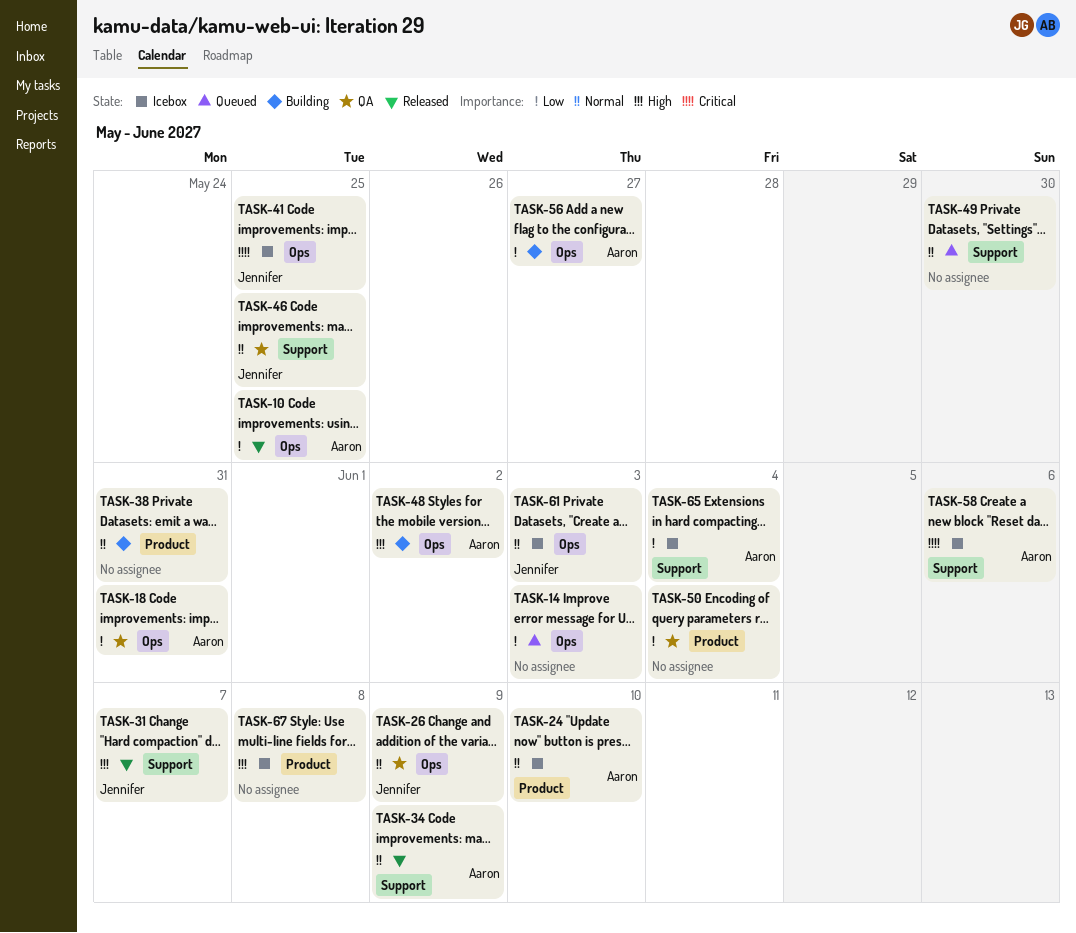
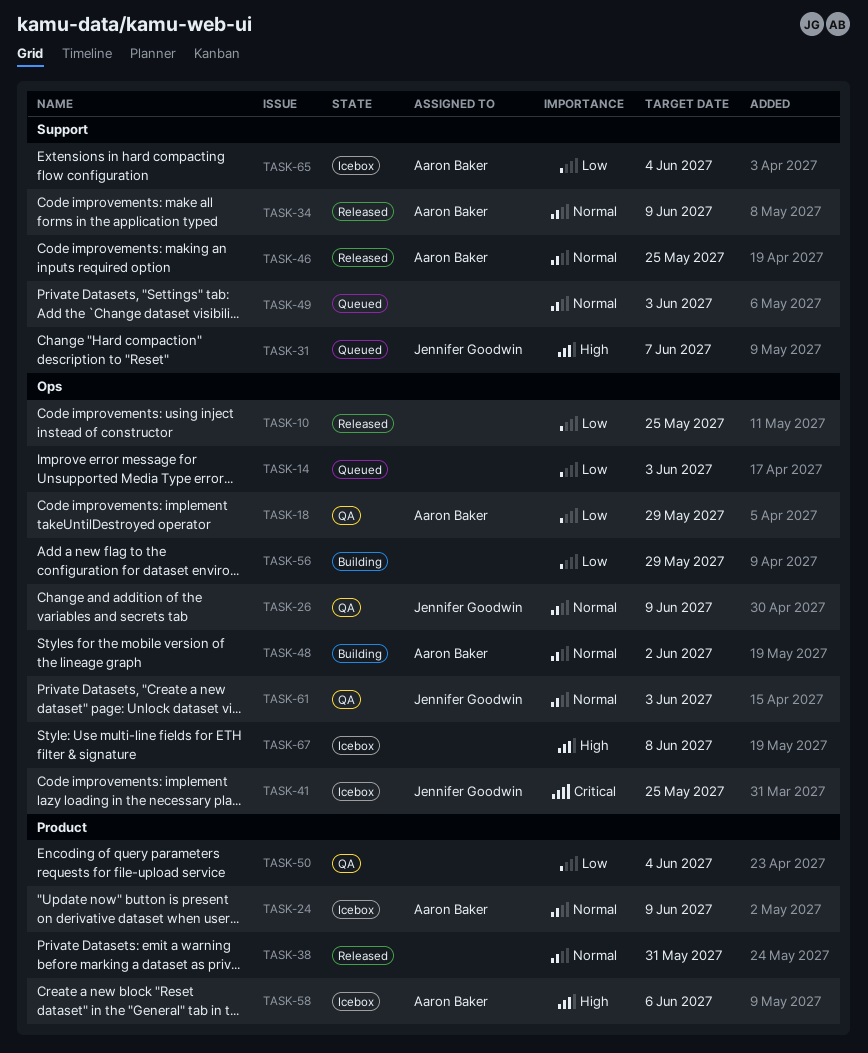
TASK-10, owner: Aaron Baker -> none
TASK-18, due: May 31 -> May 29
TASK-24, due: Jun 10 -> Jun 9
TASK-31, status: Released -> Queued
TASK-38, status: Building -> Released
TASK-46, status: QA -> Released
TASK-46, owner: Jennifer Goodwin -> Aaron Baker
TASK-48, priority: High -> Normal
TASK-49, due: May 30 -> Jun 3
TASK-56, owner: Aaron Baker -> none
TASK-56, due: May 27 -> May 29
TASK-58, priority: Critical -> High
TASK-58, label: Support -> Product
TASK-61, status: Icebox -> QA
TASK-67, label: Product -> Ops

